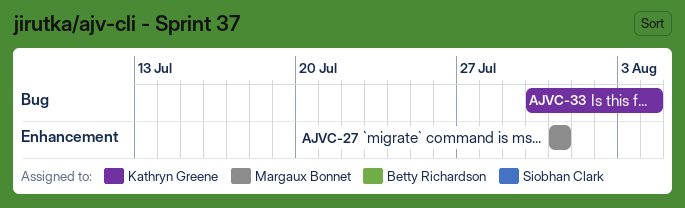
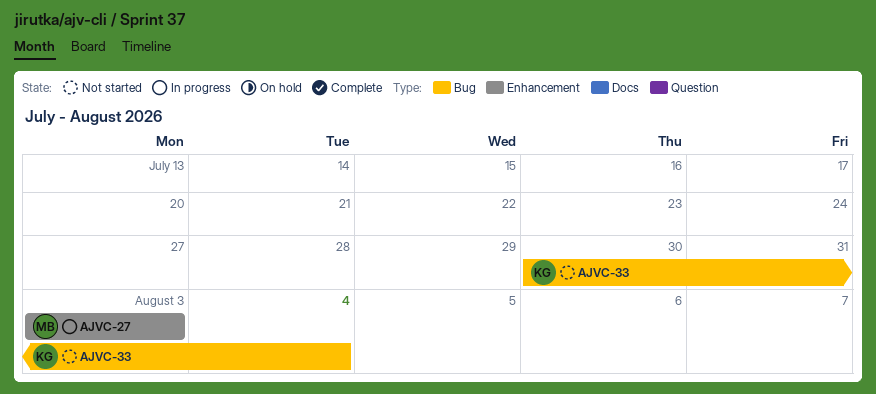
AJVC-27, start: Jul 31 -> Aug 3
AJVC-27, due: Jul 31 -> Aug 3

